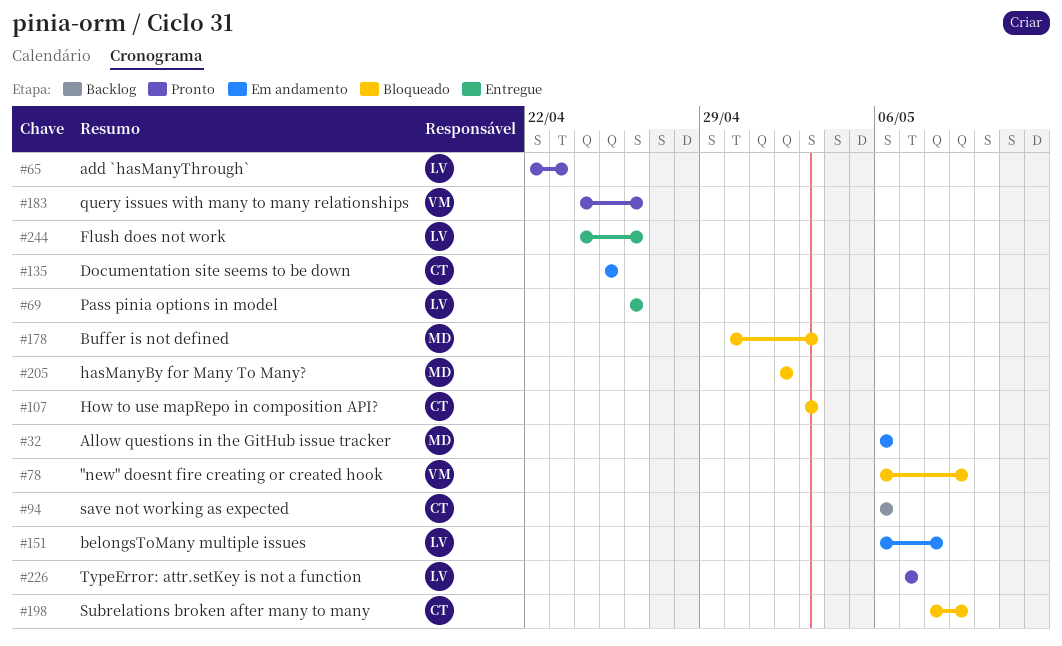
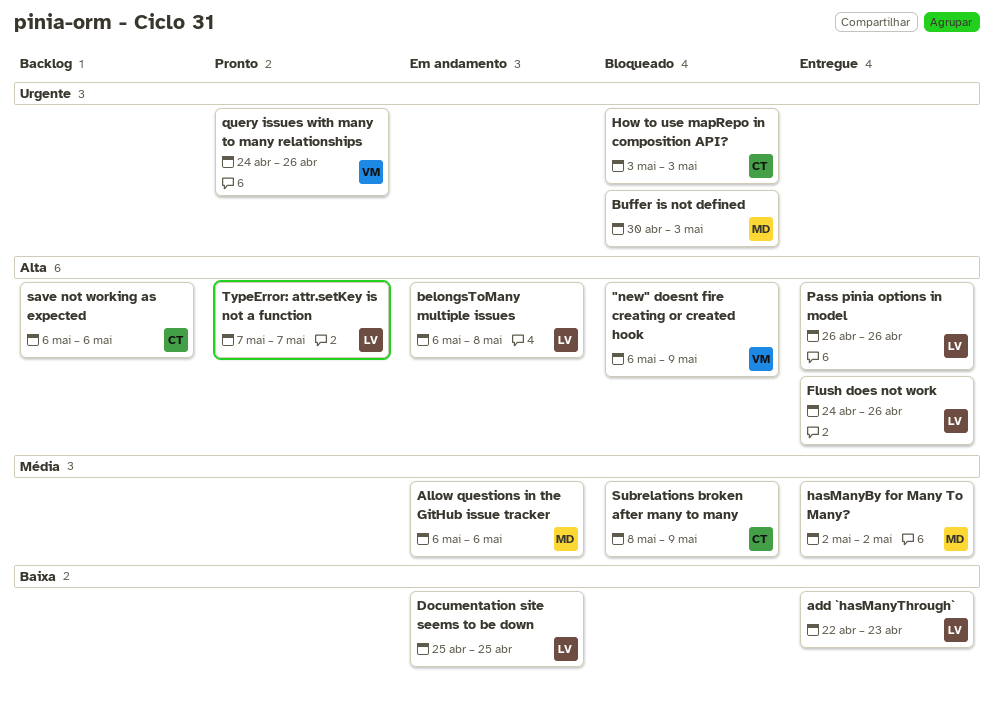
add `hasManyThrough`, status: Pronto -> Entregue
Documentation site seems to be down, owner: CT -> LV
hasManyBy for Many To Many?, status: Bloqueado -> Entregue

